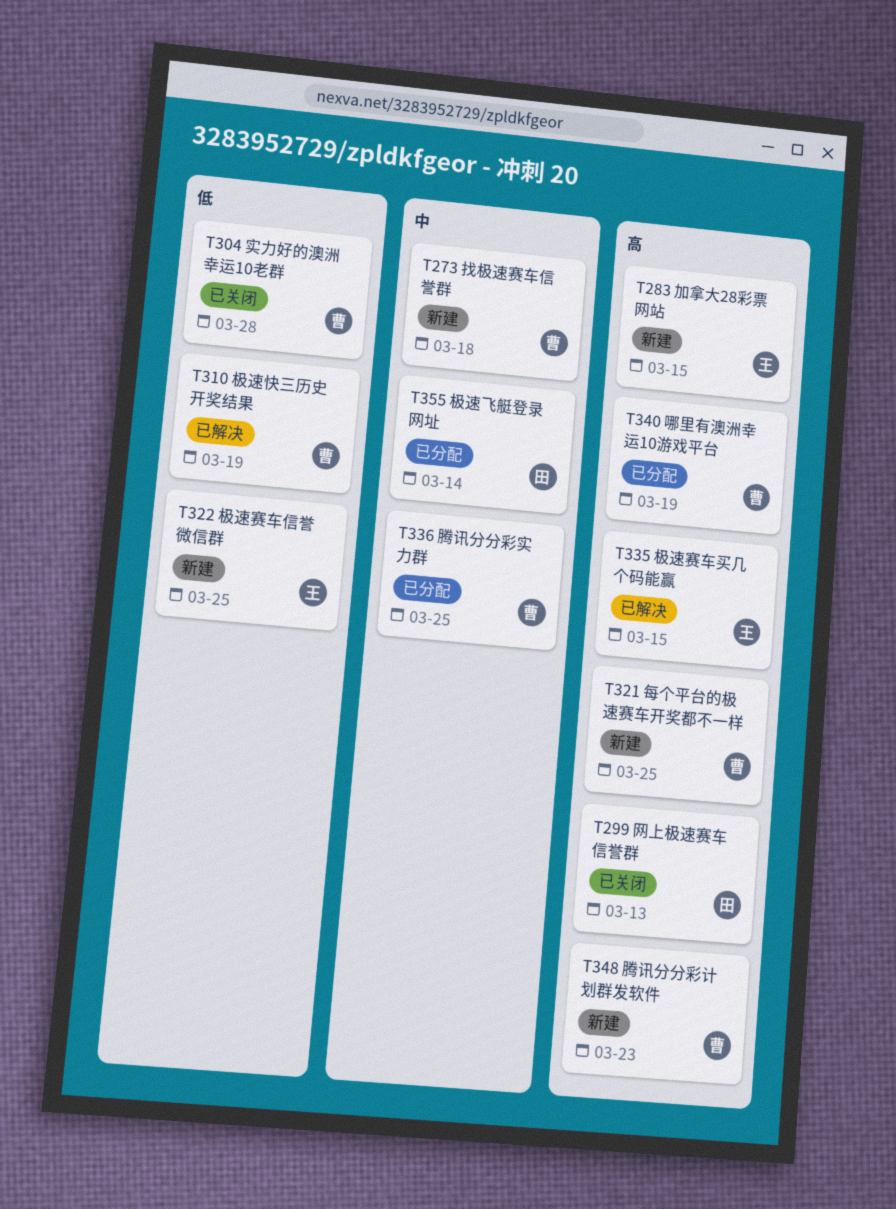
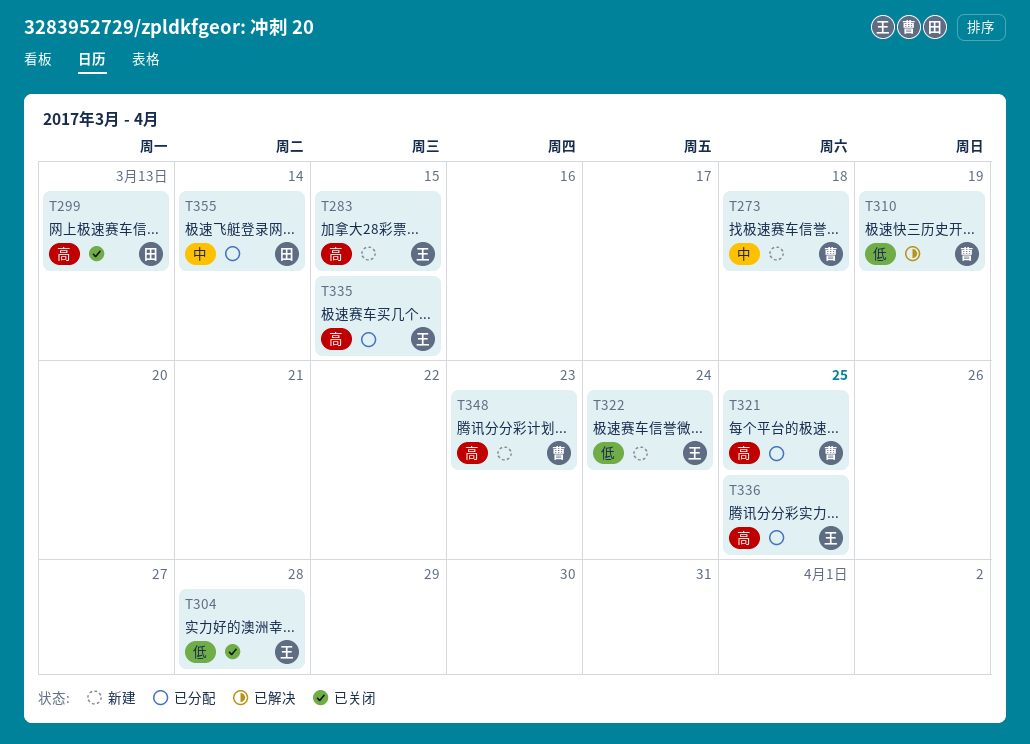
T304, owner: 曹 -> 王
T321, status: 新建 -> 已分配
T322, due: Mar 25 -> Mar 24
T335, status: 已解决 -> 已分配
T336, owner: 曹 -> 王
T336, priority: 中 -> 高
T340: present -> none

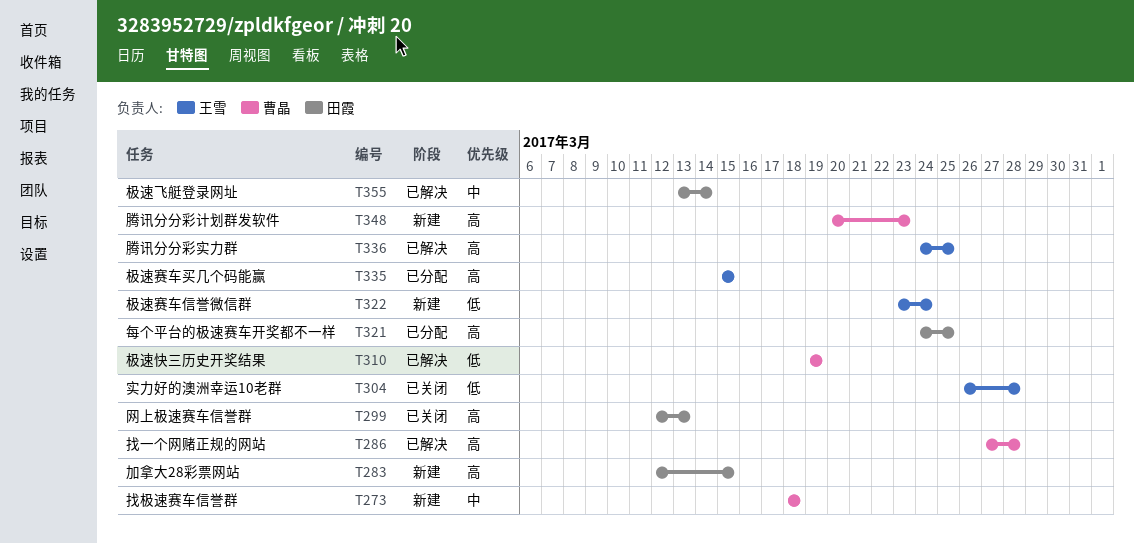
T283, owner: 王雪 -> 田霞
T286: none -> present
T321, owner: 曹晶 -> 田霞
T336, status: 已分配 -> 已解决
T355, status: 已分配 -> 已解决

